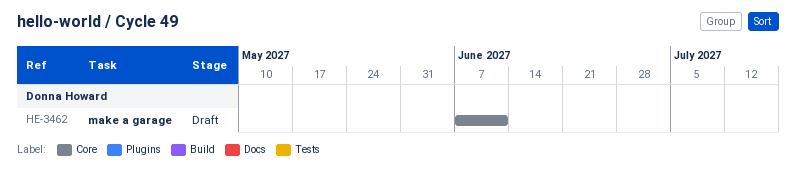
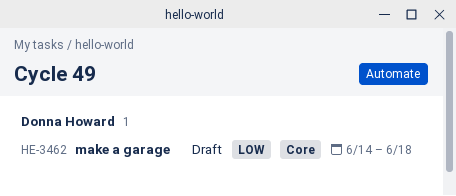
HE-3462, start: Jun 7 -> Jun 14
HE-3462, due: Jun 11 -> Jun 18

